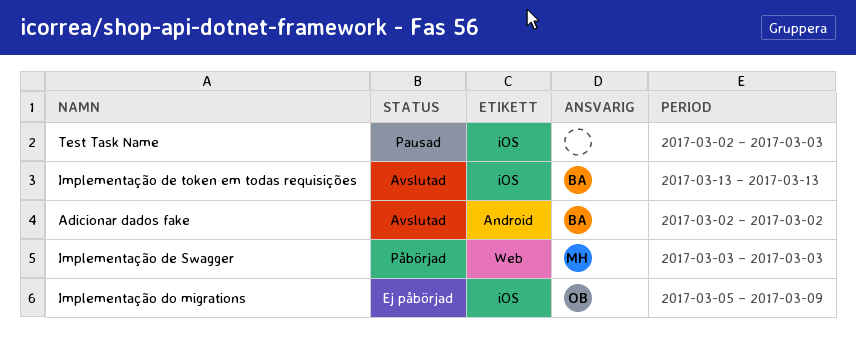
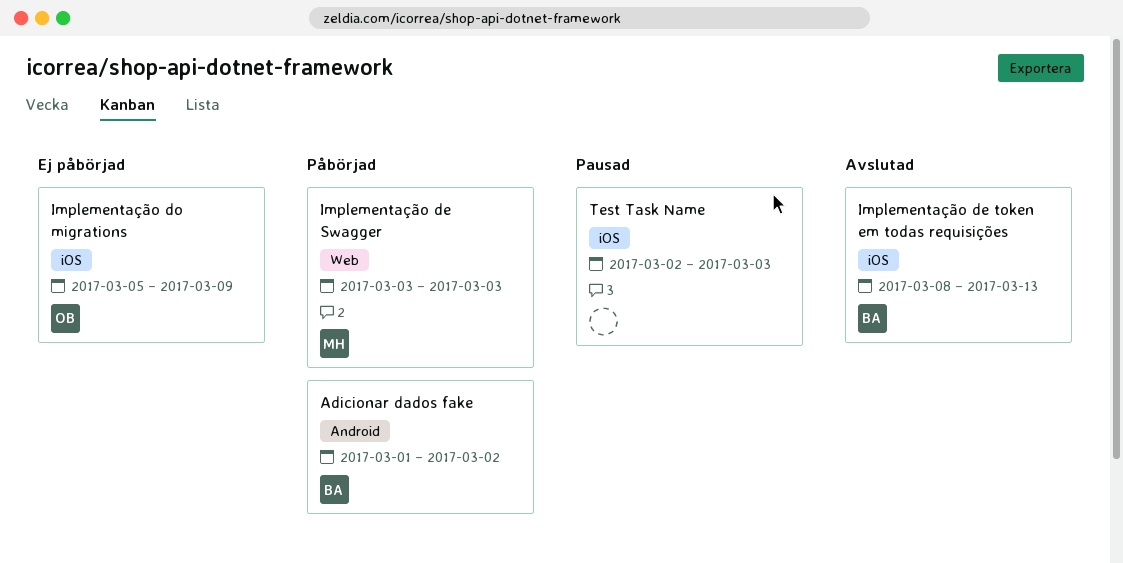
Adicionar dados fake, status: Avslutad -> Påbörjad
Adicionar dados fake, start: Mar 2 -> Mar 1
Implementação de token em todas requisições, start: Mar 13 -> Mar 8

